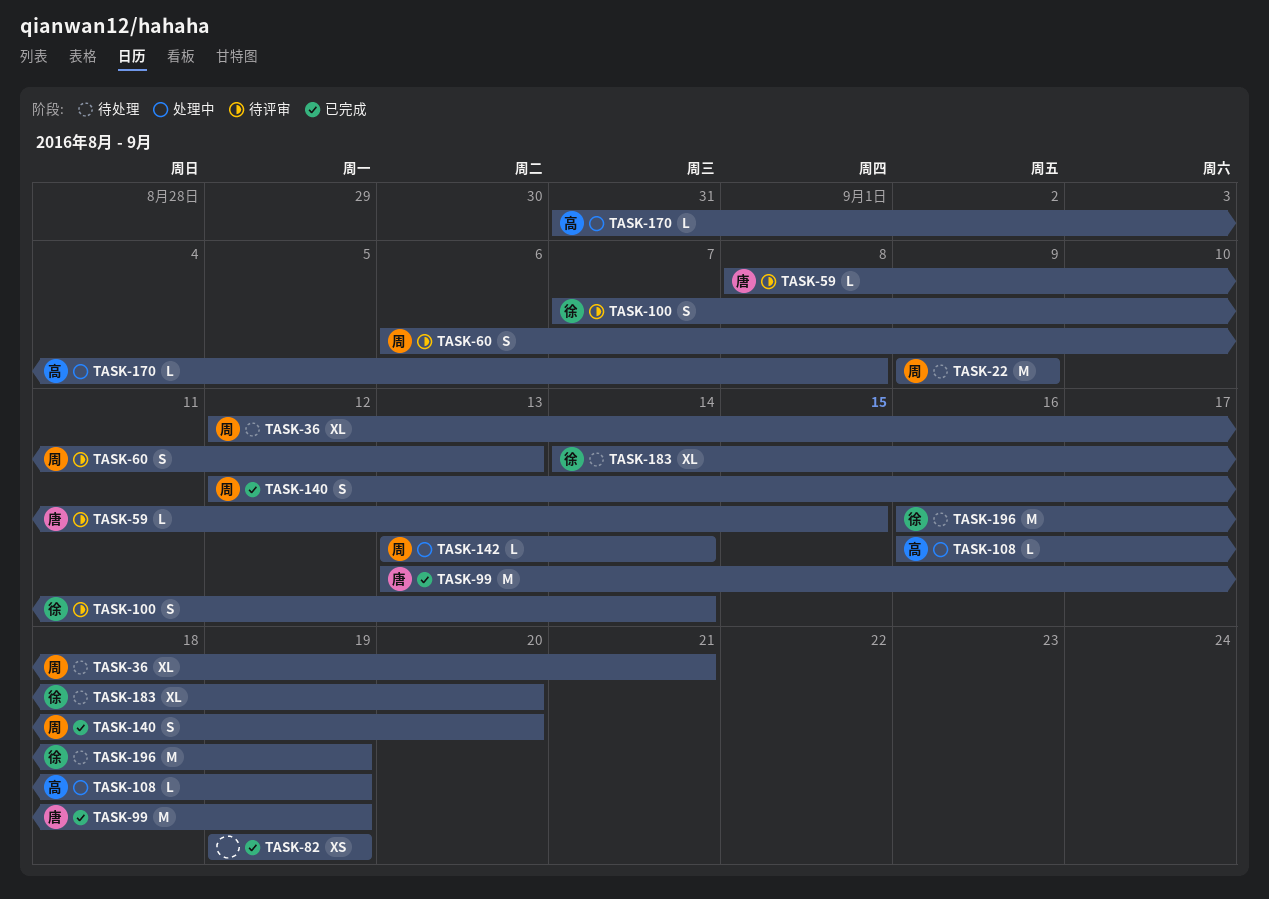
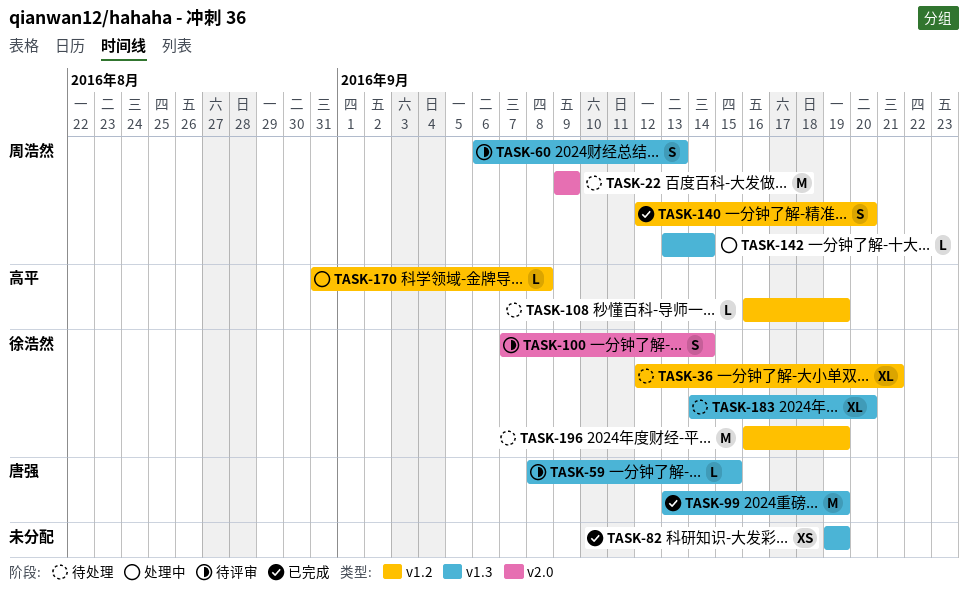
TASK-36, owner: 周浩然 -> 徐浩然
TASK-108, status: 处理中 -> 待处理

